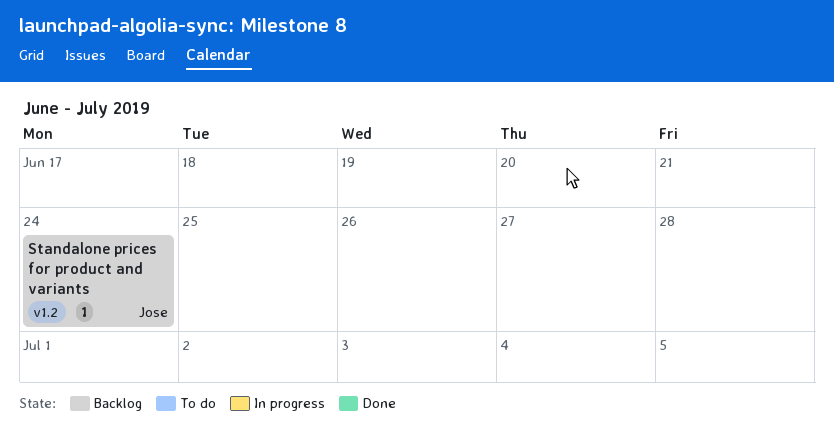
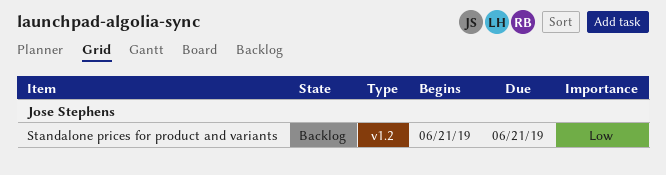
Standalone prices for product and variants, due: Jun 24 -> Jun 21

